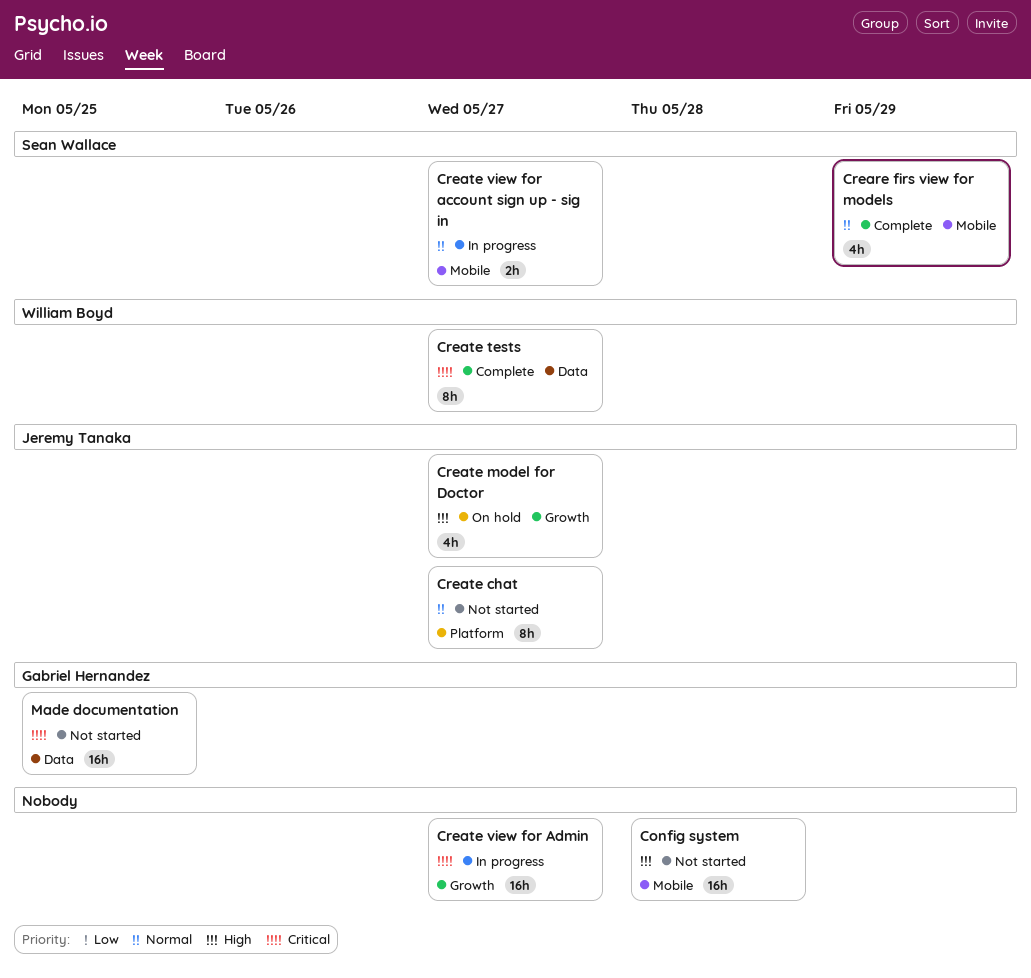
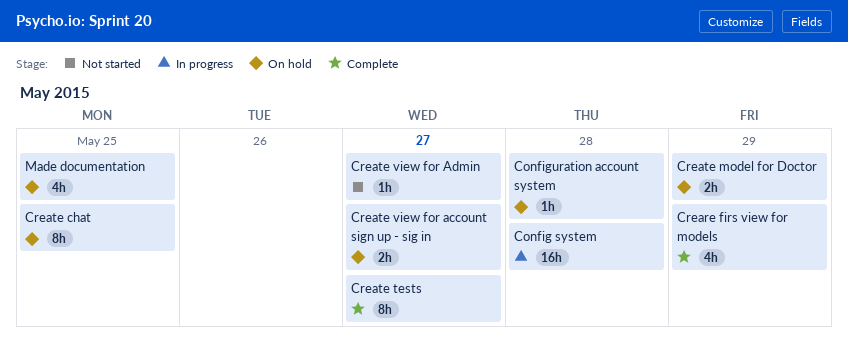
Config system, status: Not started -> In progress
Configuration account system: none -> present
Create chat, status: Not started -> On hold
Create chat, due: May 27 -> May 25
Create model for Doctor, estimate: 4h -> 2h
Create model for Doctor, due: May 27 -> May 29
Create view for account sign up - sig in, status: In progress -> On hold
Create view for Admin, status: In progress -> Not started
Create view for Admin, estimate: 16h -> 1h
Made documentation, status: Not started -> On hold
Made documentation, estimate: 16h -> 4h

